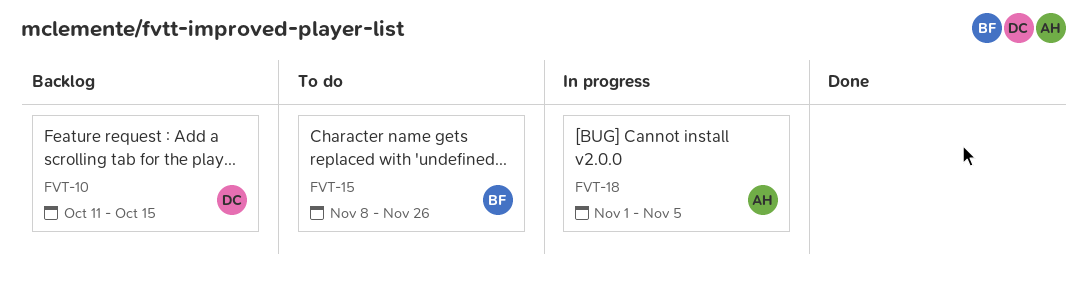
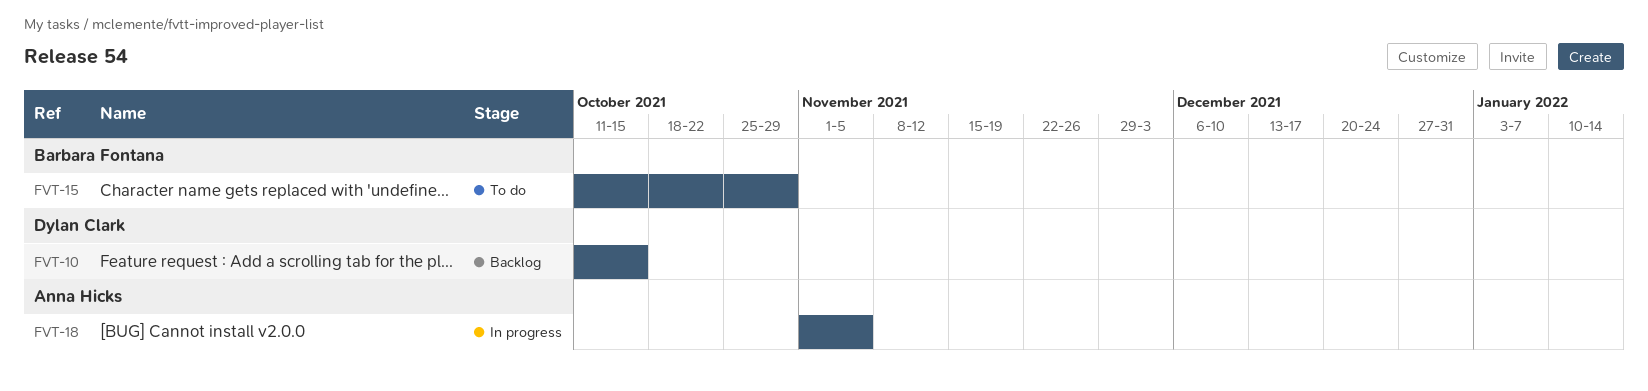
FVT-15, start: Nov 8 -> Oct 11
FVT-15, due: Nov 26 -> Oct 29

